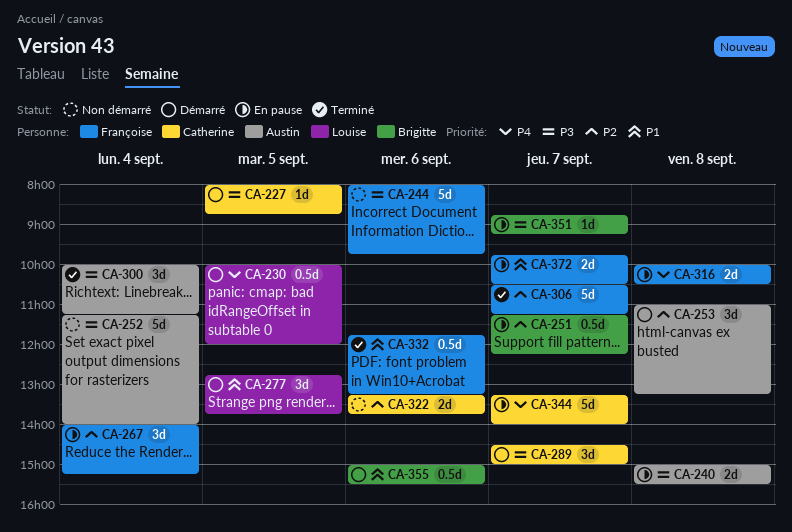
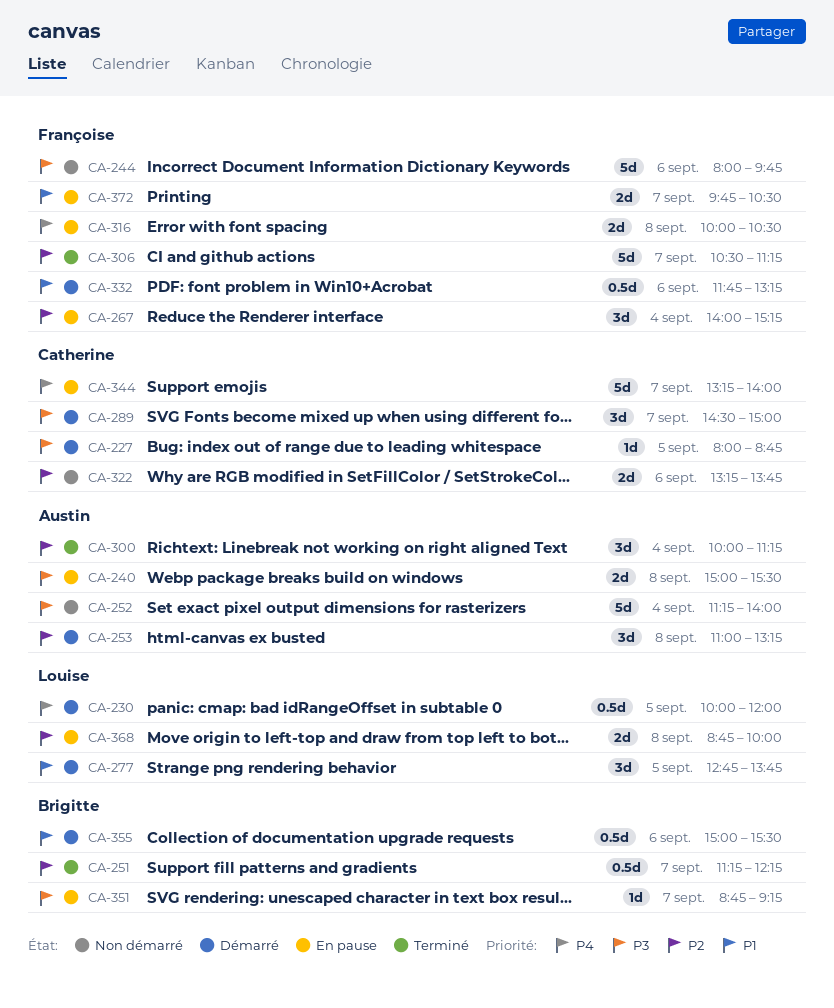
CA-251, status: En pause -> Terminé
CA-300, priority: P3 -> P2
CA-332, status: Terminé -> Démarré
CA-368: none -> present

